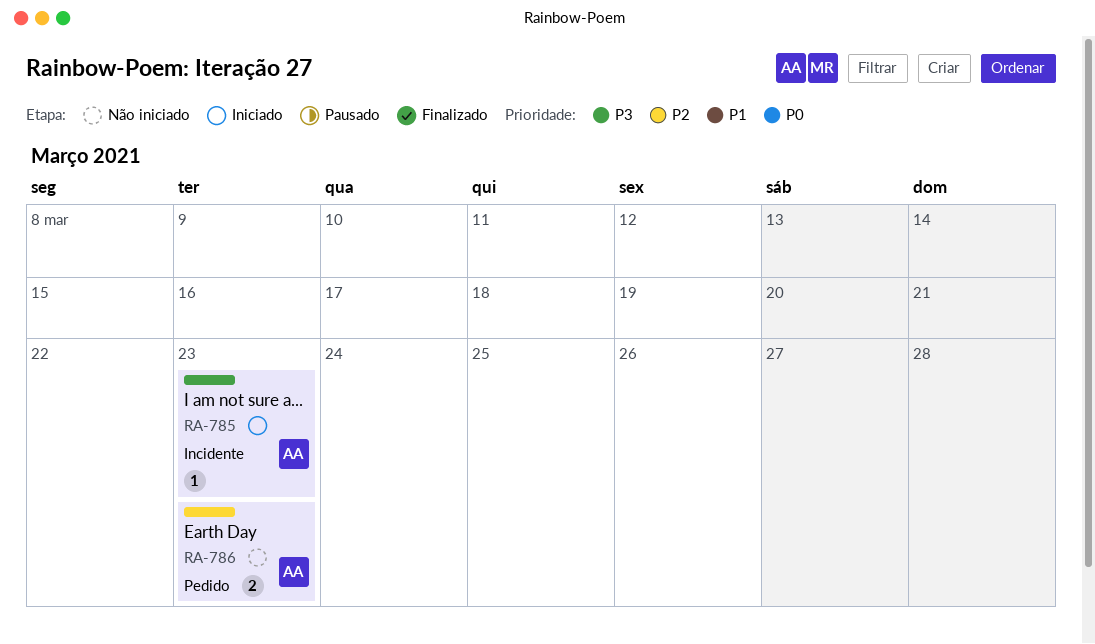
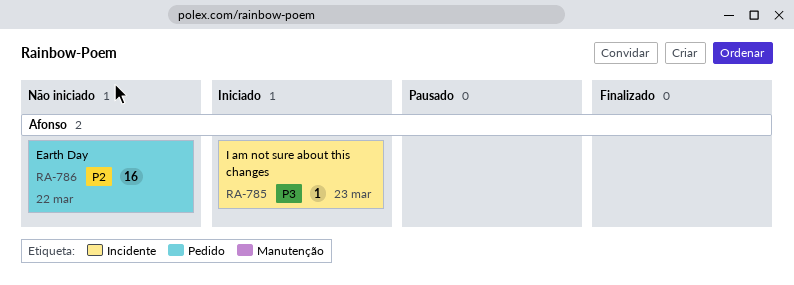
RA-786, estimate: 2 -> 16
RA-786, due: Mar 23 -> Mar 22

